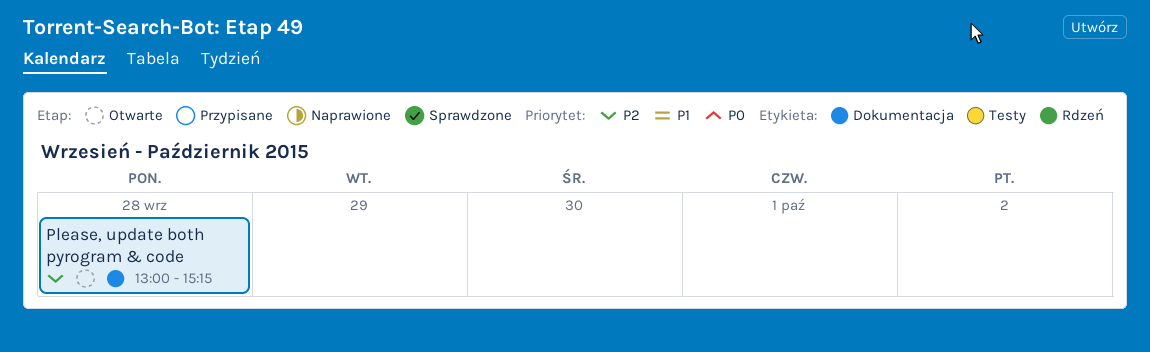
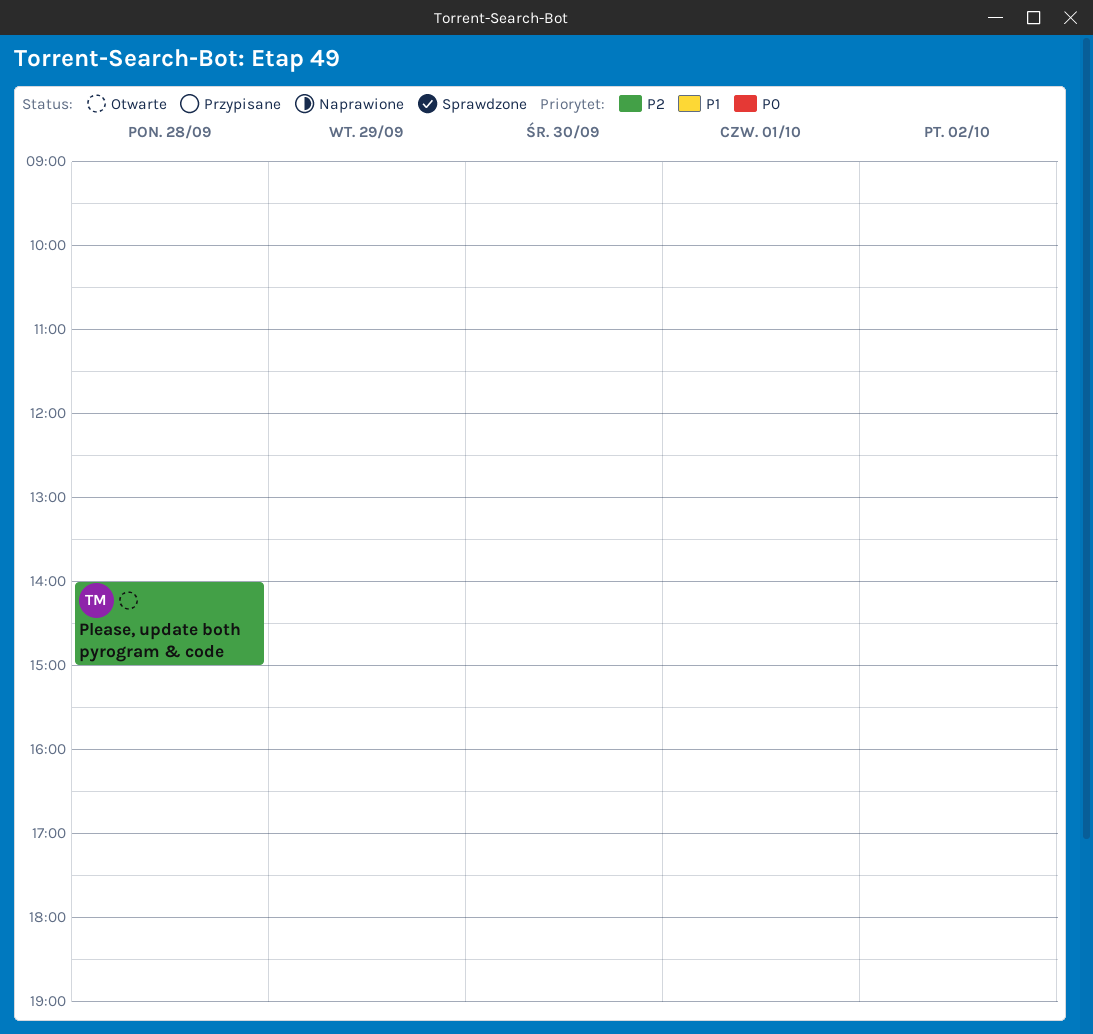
Please, update both pyrogram & code, begins: 13:00 -> 14:00
Please, update both pyrogram & code, ends: 15:15 -> 15:00

